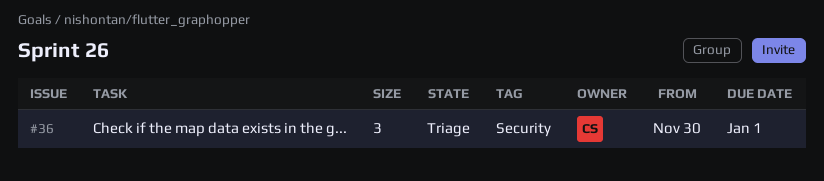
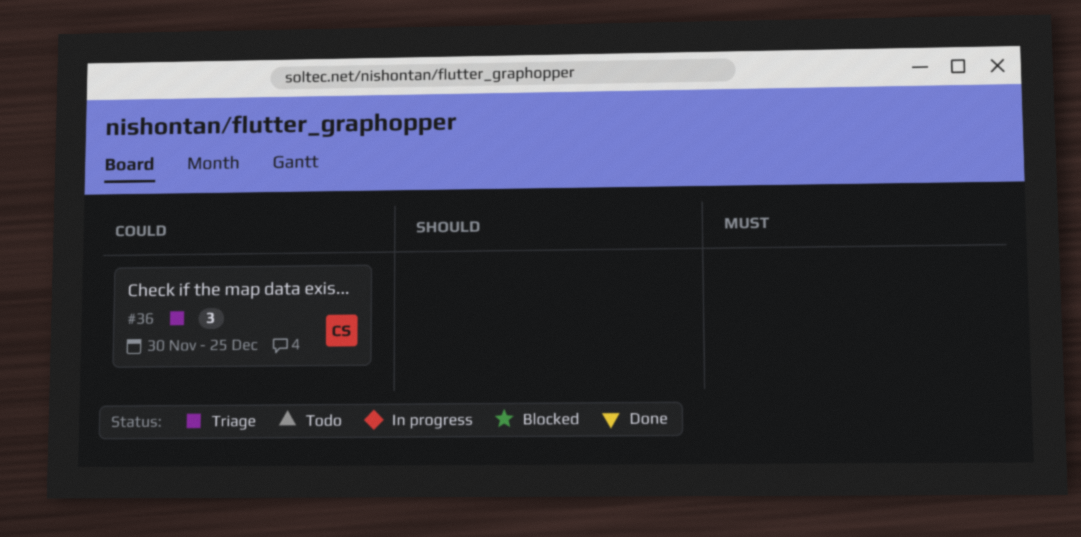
#36, due: Jan 1 -> Dec 25

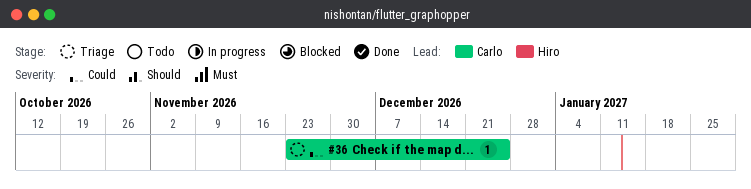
#36, estimate: 3 -> 1
#36, start: Nov 30 -> Nov 23

